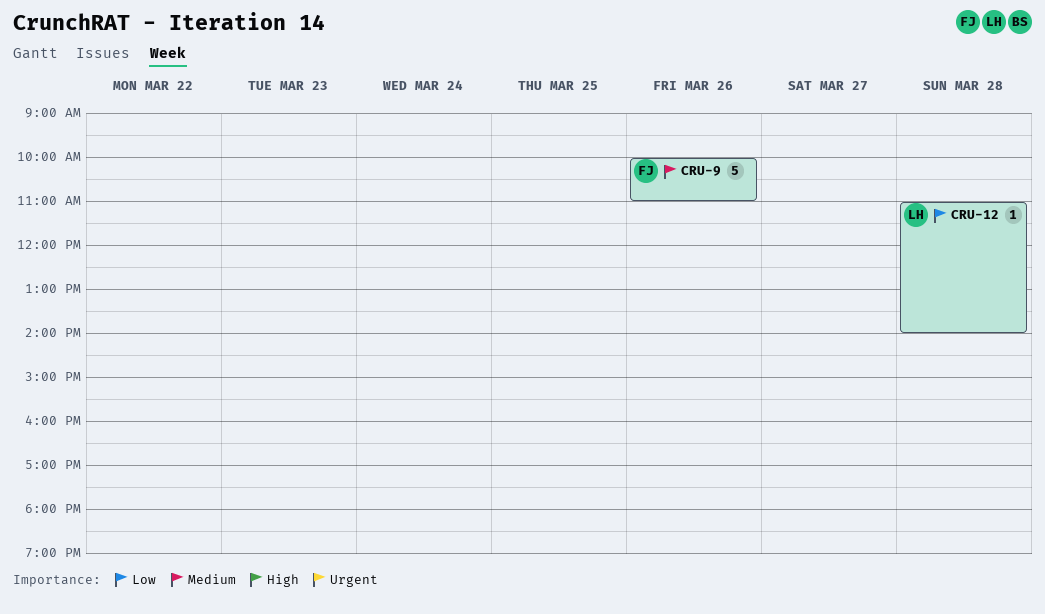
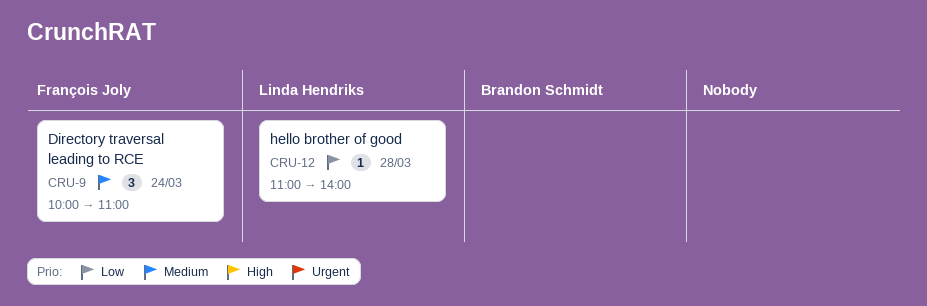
CRU-9, estimate: 5 -> 3
CRU-9, day: Mar 26 -> Mar 24

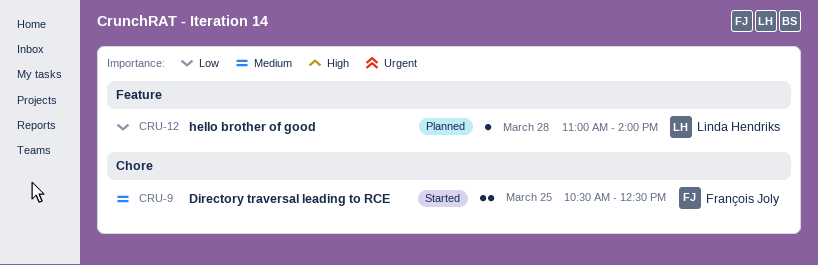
CRU-9, estimate: 3 -> 2
CRU-9, day: Mar 24 -> Mar 25
CRU-9, begins: 10:00 -> 10:30
CRU-9, ends: 11:00 -> 12:30

